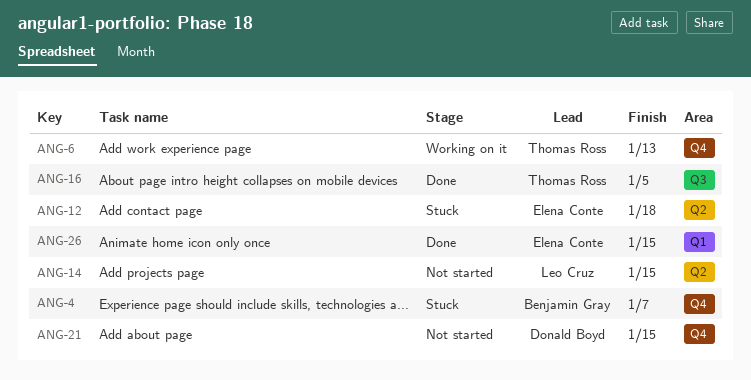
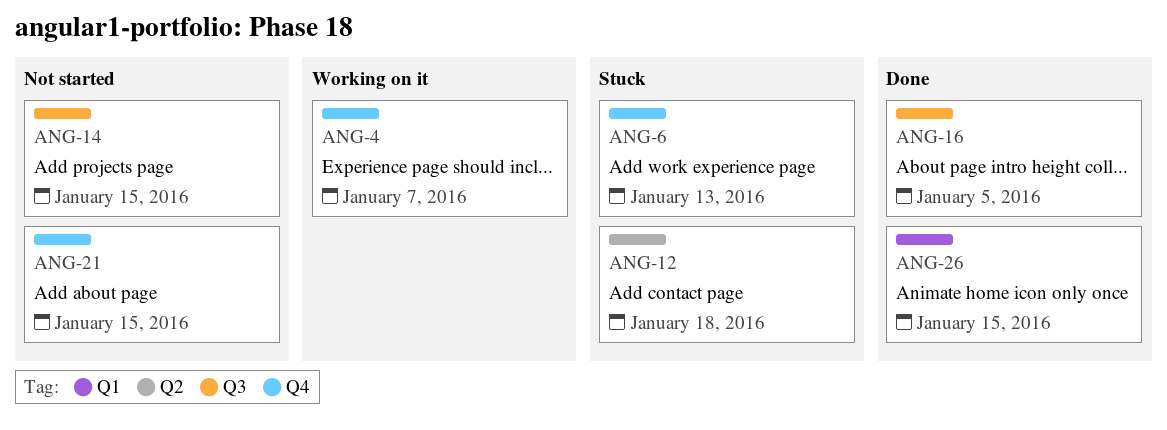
ANG-4, status: Stuck -> Working on it
ANG-6, status: Working on it -> Stuck
ANG-14, label: Q2 -> Q3

